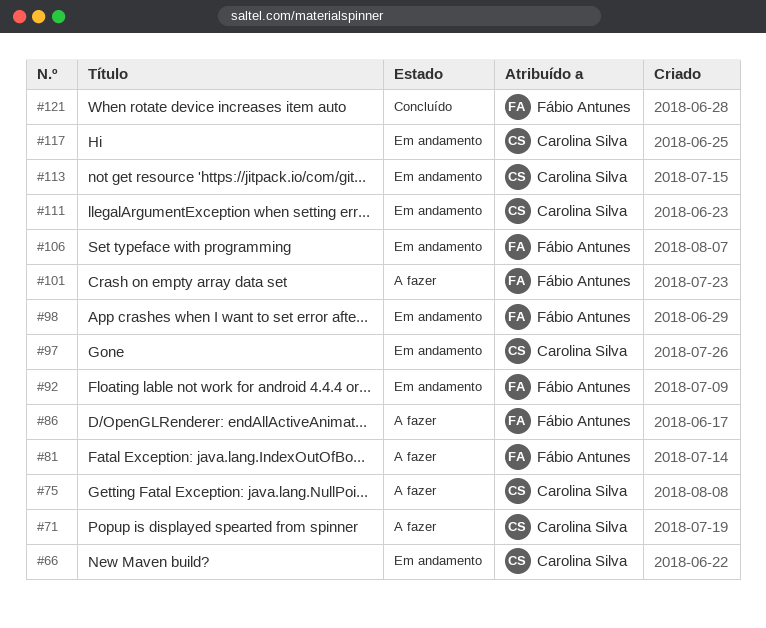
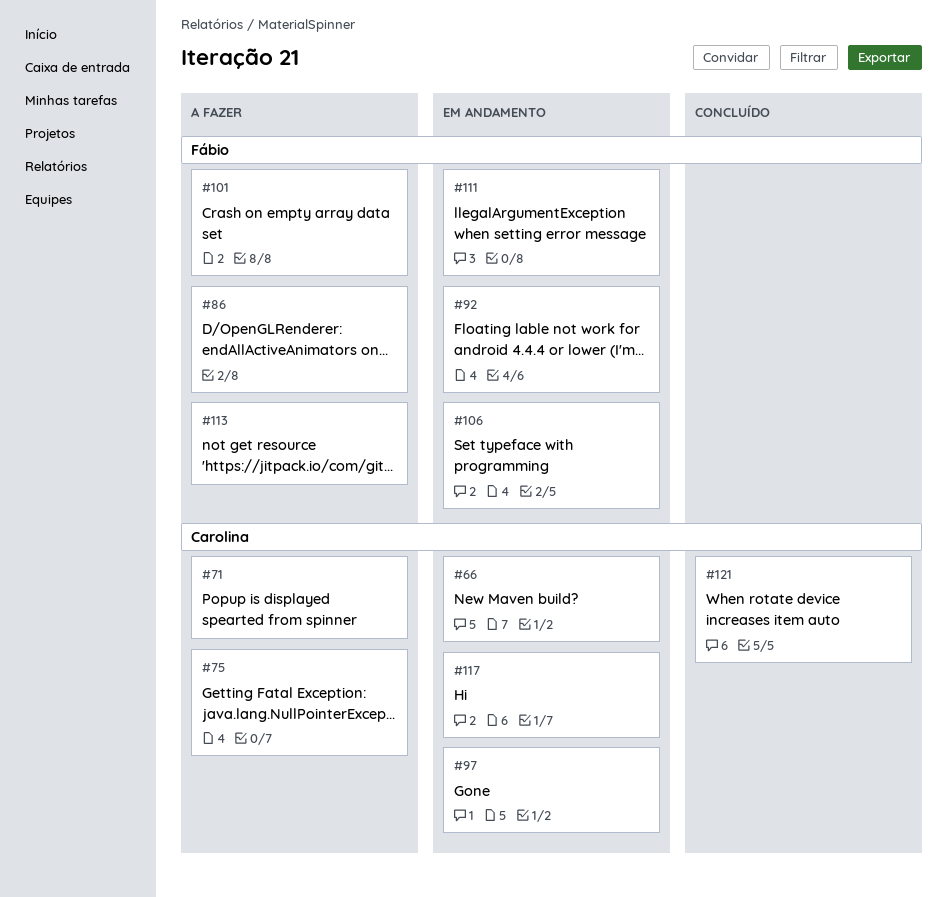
#81: present -> none
#98: present -> none
#111, owner: Carolina Silva -> Fábio Antunes
#113, status: Em andamento -> A fazer
#113, owner: Carolina Silva -> Fábio Antunes
#121, owner: Fábio Antunes -> Carolina Silva

